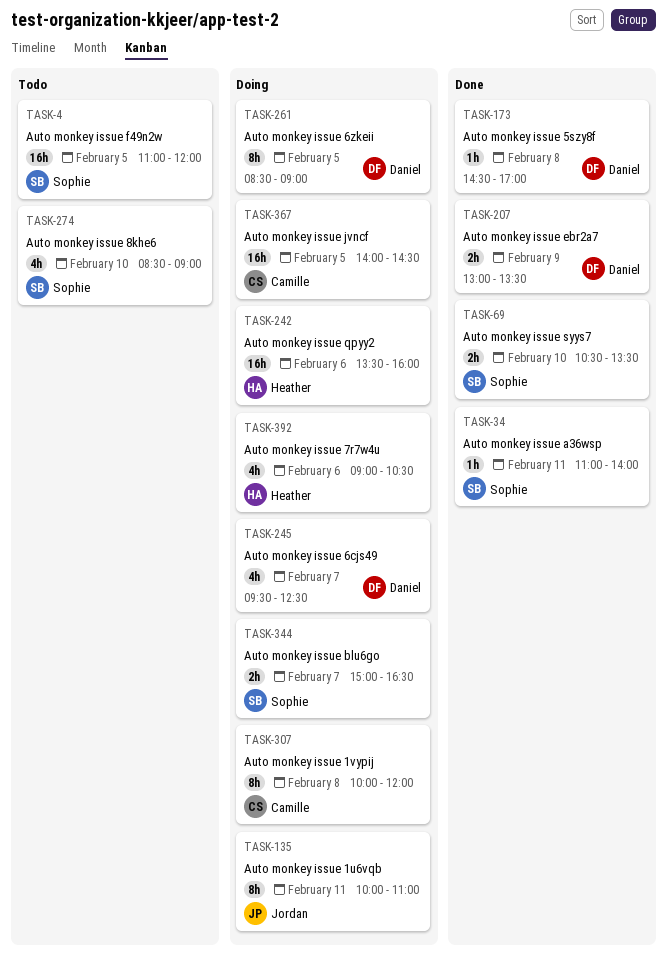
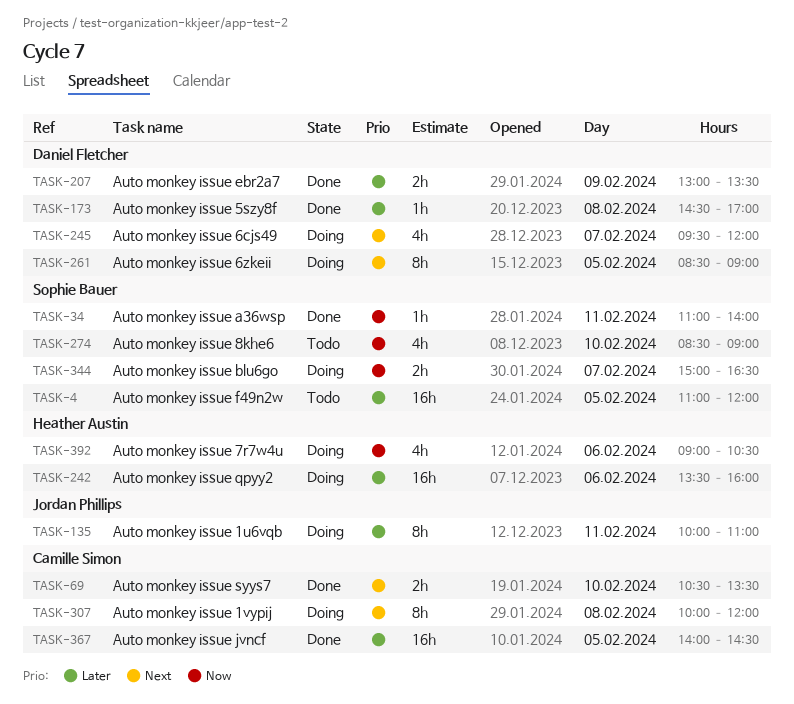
TASK-69, owner: Sophie Bauer -> Camille Simon
TASK-245, ends: 12:30 -> 12:00
TASK-367, status: Doing -> Done

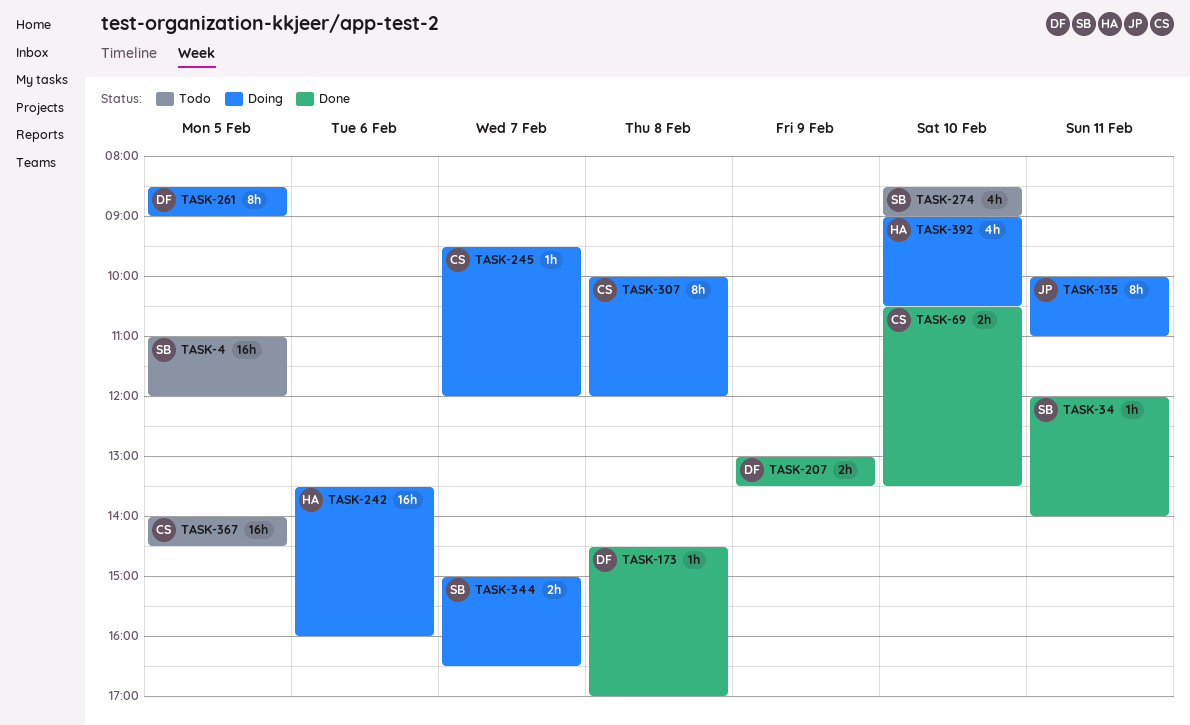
TASK-34, begins: 11:00 -> 12:00
TASK-245, owner: Daniel Fletcher -> Camille Simon
TASK-245, estimate: 4h -> 1h
TASK-367, status: Done -> Todo
TASK-392, day: Feb 6 -> Feb 10

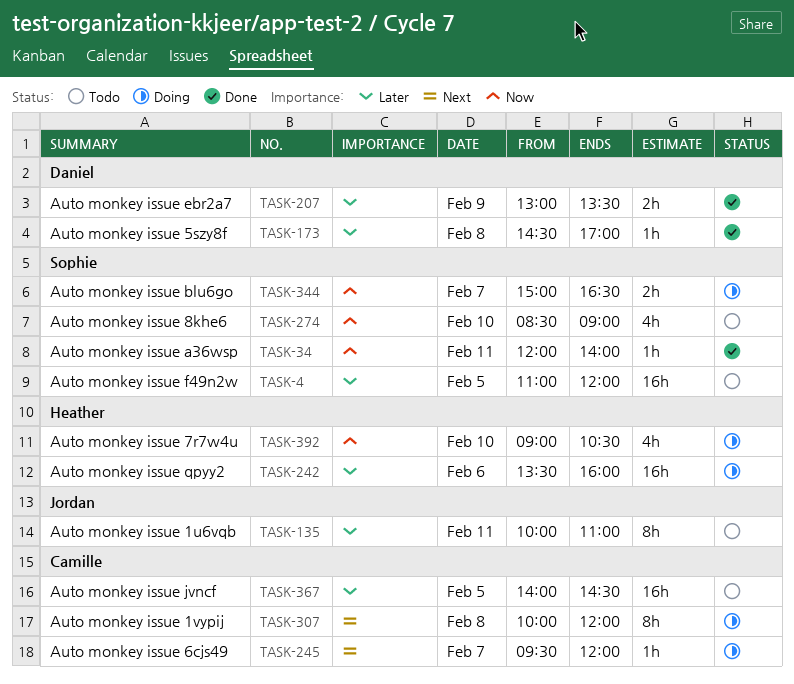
TASK-69: present -> none
TASK-135, status: Doing -> Todo
TASK-261: present -> none

